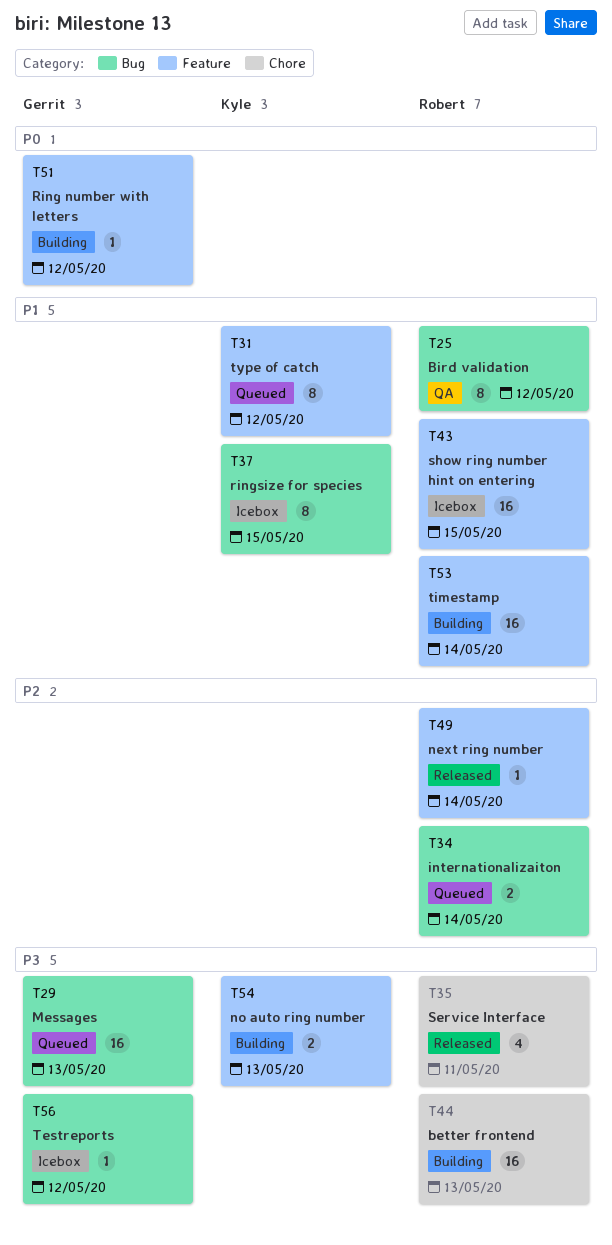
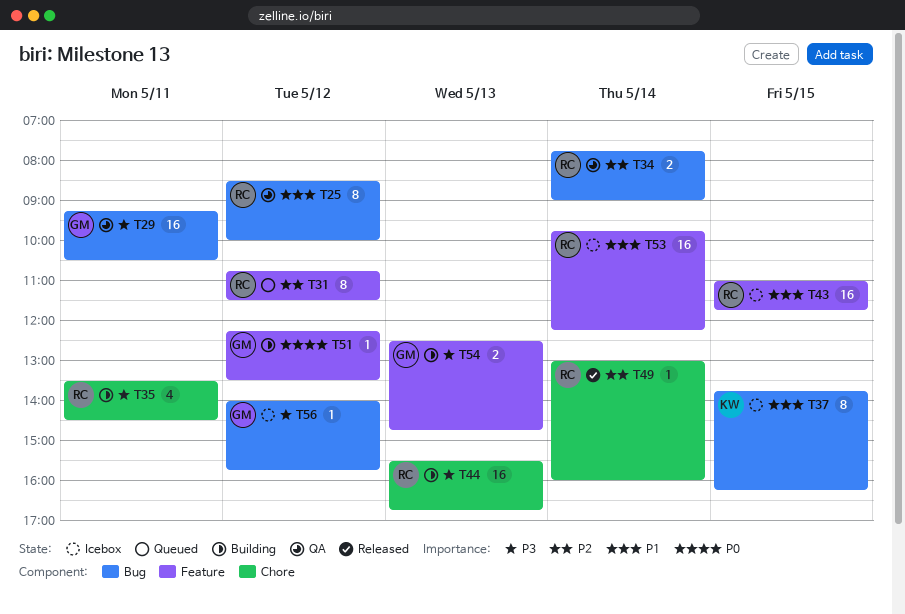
T29, status: Queued -> QA
T29, day: May 13 -> May 11
T31, owner: Kyle -> Robert
T31, priority: P1 -> P2
T34, status: Queued -> QA
T35, status: Released -> Building
T49, label: Feature -> Chore
T53, status: Building -> Icebox
T54, owner: Kyle -> Gerrit

